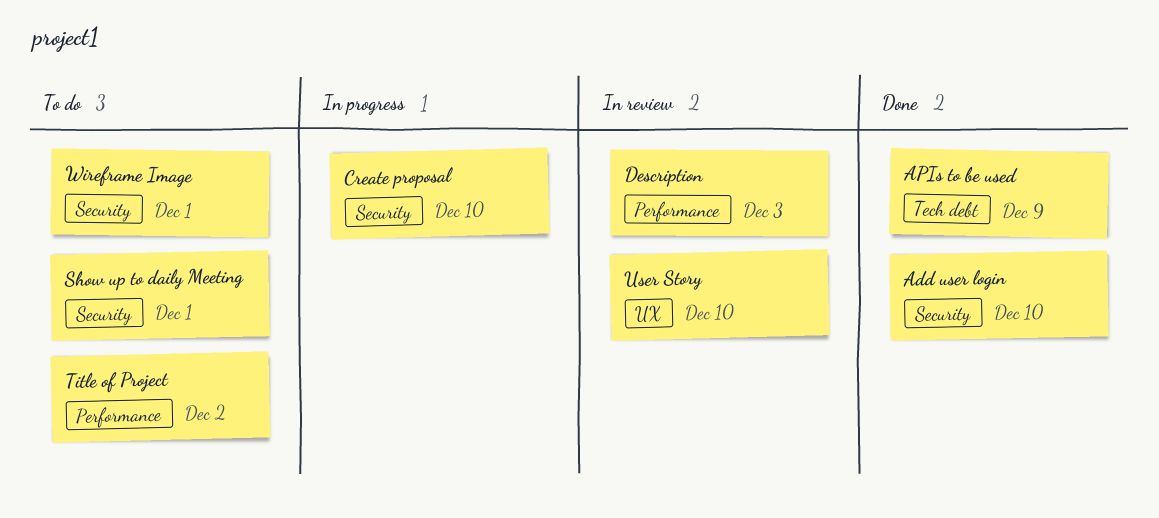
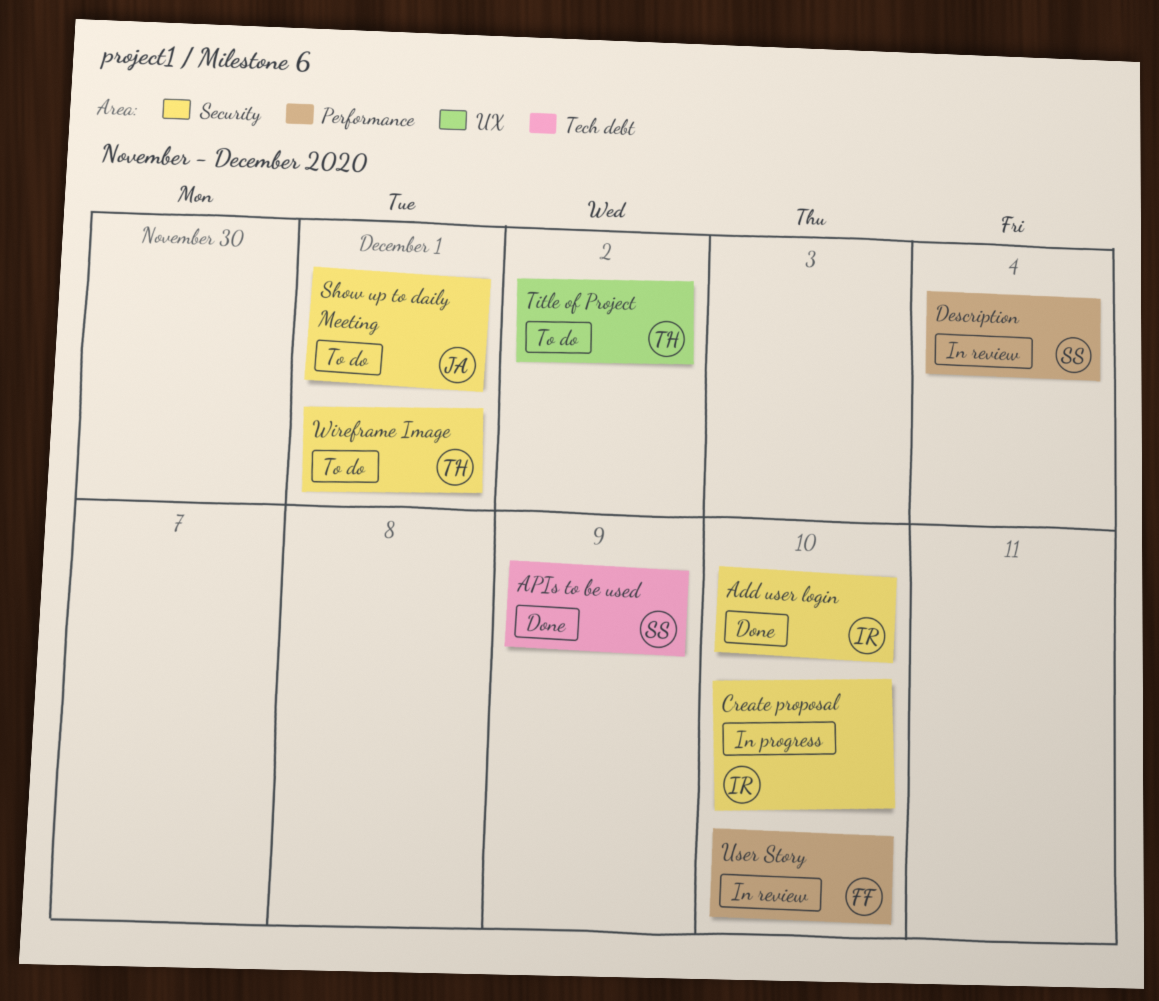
Description, due: Dec 3 -> Dec 4
Title of Project, label: Performance -> UX
User Story, label: UX -> Performance

